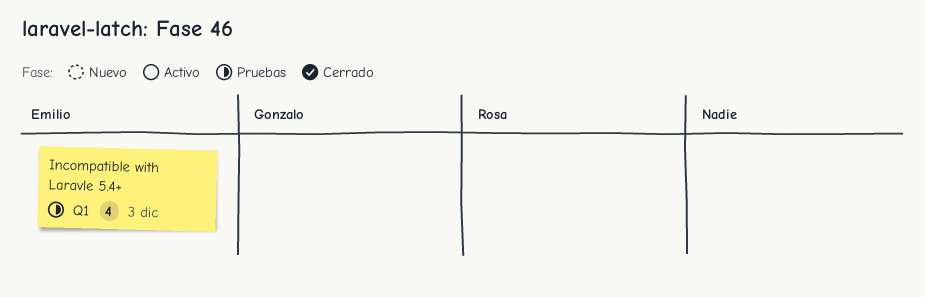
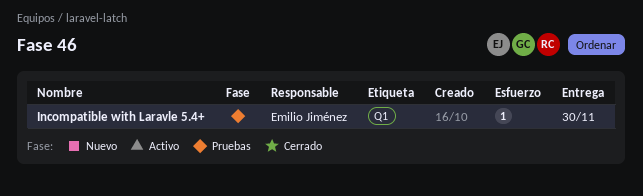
Incompatible with Laravle 5.4+, estimate: 4 -> 1
Incompatible with Laravle 5.4+, due: Dec 3 -> Nov 30

